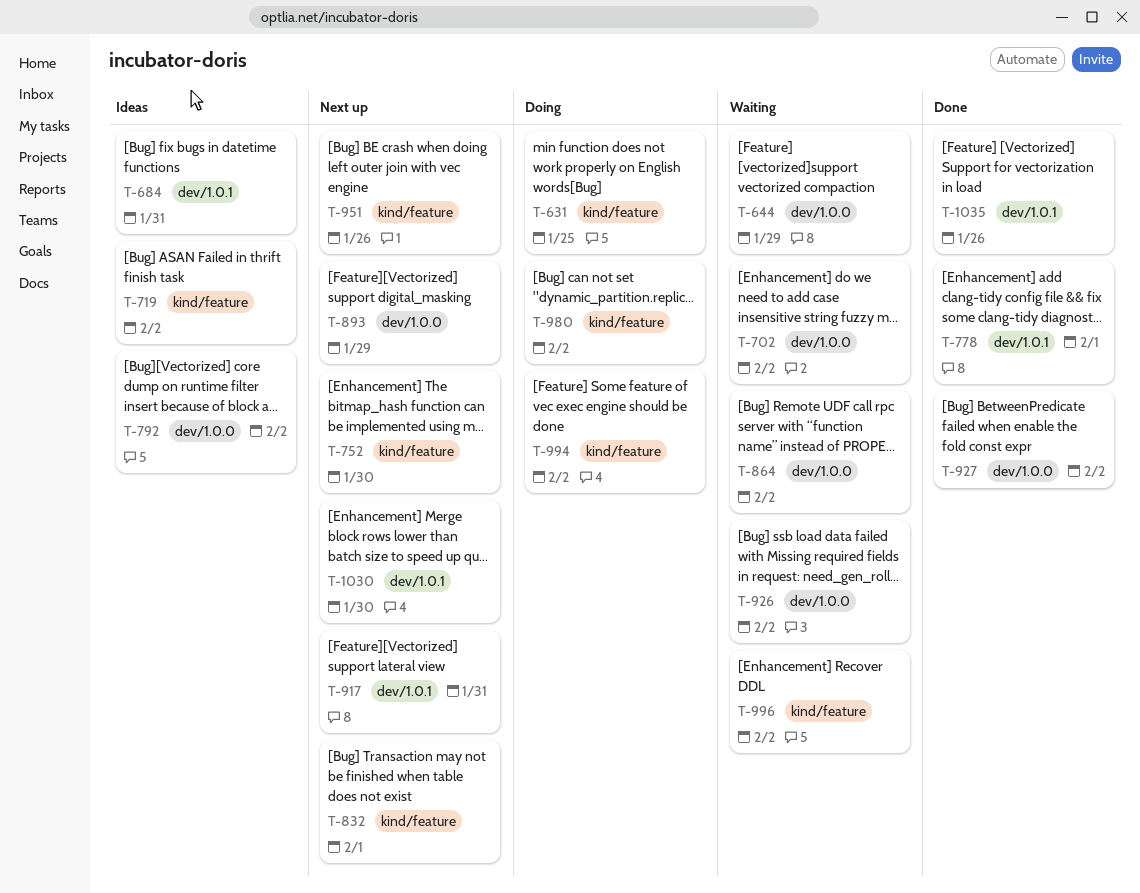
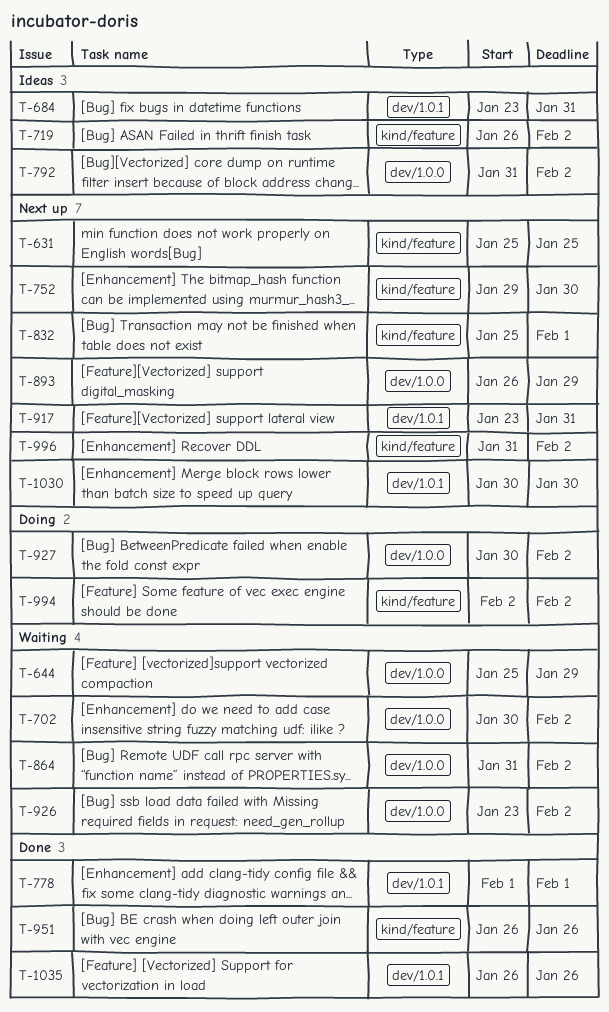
T-631, status: Doing -> Next up
T-927, status: Done -> Doing
T-951, status: Next up -> Done
T-980: present -> none
T-996, status: Waiting -> Next up

